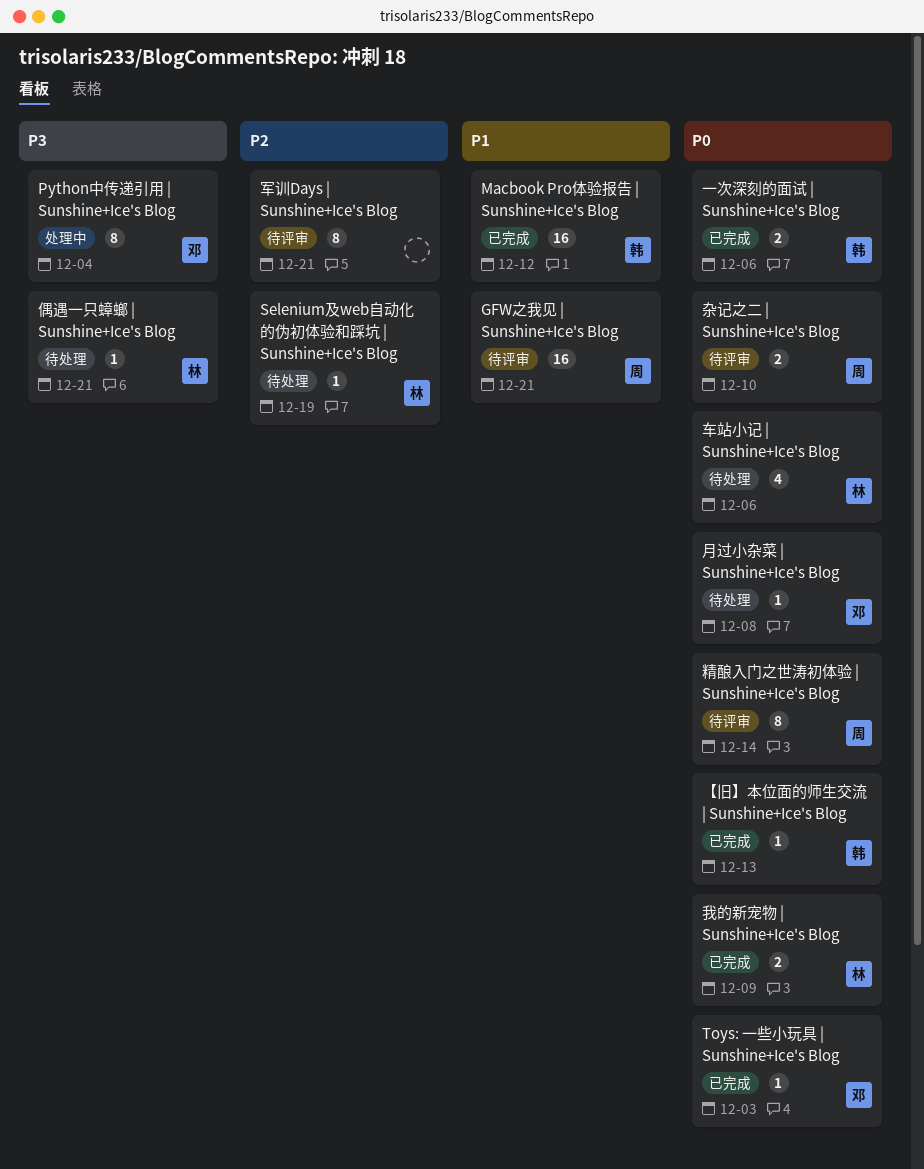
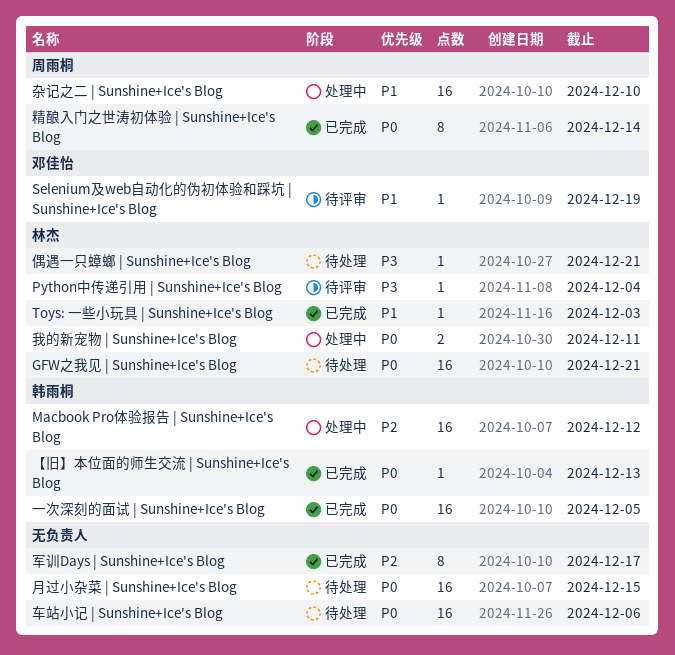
GFW之我见 | Sunshine+Ice's Blog, status: 待评审 -> 待处理
GFW之我见 | Sunshine+Ice's Blog, owner: 周雨桐 -> 林杰
GFW之我见 | Sunshine+Ice's Blog, priority: P1 -> P0
Macbook Pro体验报告 | Sunshine+Ice's Blog, status: 已完成 -> 处理中
Macbook Pro体验报告 | Sunshine+Ice's Blog, priority: P1 -> P2
Python中传递引用 | Sunshine+Ice's Blog, status: 处理中 -> 待评审
Python中传递引用 | Sunshine+Ice's Blog, owner: 邓佳怡 -> 林杰
Python中传递引用 | Sunshine+Ice's Blog, estimate: 8 -> 1
Selenium及web自动化的伪初体验和踩坑 | Sunshine+Ice's Blog, status: 待处理 -> 待评审
Selenium及web自动化的伪初体验和踩坑 | Sunshine+Ice's Blog, owner: 林杰 -> 邓佳怡
Selenium及web自动化的伪初体验和踩坑 | Sunshine+Ice's Blog, priority: P2 -> P1
Toys: 一些小玩具 | Sunshine+Ice's Blog, owner: 邓佳怡 -> 林杰
Toys: 一些小玩具 | Sunshine+Ice's Blog, priority: P0 -> P1
一次深刻的面试 | Sunshine+Ice's Blog, estimate: 2 -> 16
一次深刻的面试 | Sunshine+Ice's Blog, due: Dec 6 -> Dec 5
军训Days | Sunshine+Ice's Blog, status: 待评审 -> 已完成
军训Days | Sunshine+Ice's Blog, due: Dec 21 -> Dec 17
我的新宠物 | Sunshine+Ice's Blog, status: 已完成 -> 处理中
我的新宠物 | Sunshine+Ice's Blog, due: Dec 9 -> Dec 11
月过小杂菜 | Sunshine+Ice's Blog, owner: 邓佳怡 -> none
月过小杂菜 | Sunshine+Ice's Blog, estimate: 1 -> 16
月过小杂菜 | Sunshine+Ice's Blog, due: Dec 8 -> Dec 15
杂记之二 | Sunshine+Ice's Blog, status: 待评审 -> 处理中
杂记之二 | Sunshine+Ice's Blog, priority: P0 -> P1
杂记之二 | Sunshine+Ice's Blog, estimate: 2 -> 16
精酿入门之世涛初体验 | Sunshine+Ice's Blog, status: 待评审 -> 已完成
车站小记 | Sunshine+Ice's Blog, owner: 林杰 -> none
车站小记 | Sunshine+Ice's Blog, estimate: 4 -> 16

